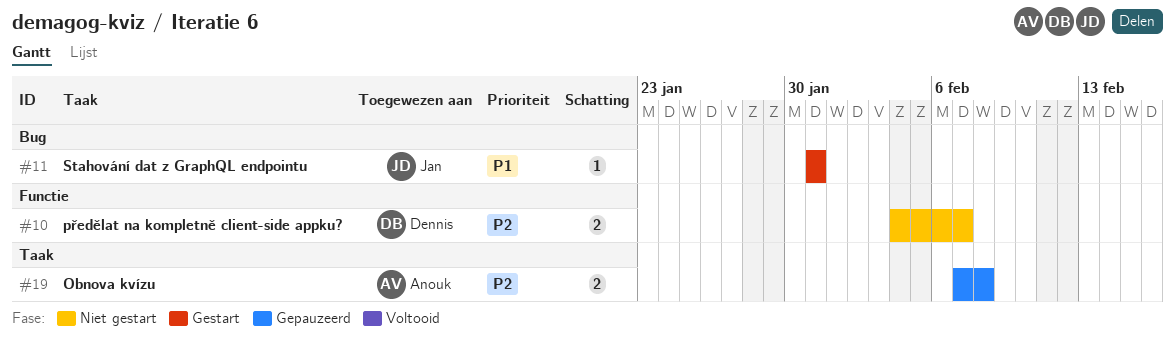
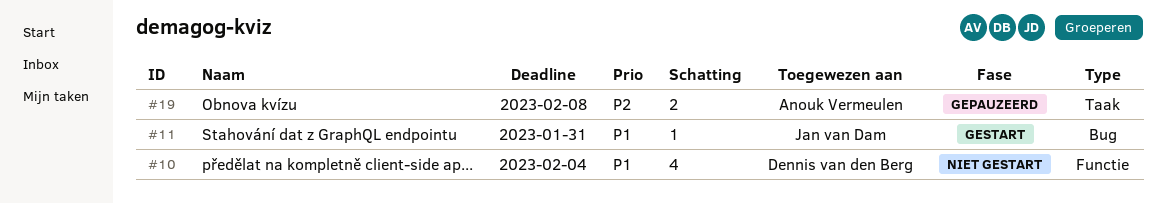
#10, priority: P2 -> P1
#10, estimate: 2 -> 4
#10, due: Feb 7 -> Feb 4

